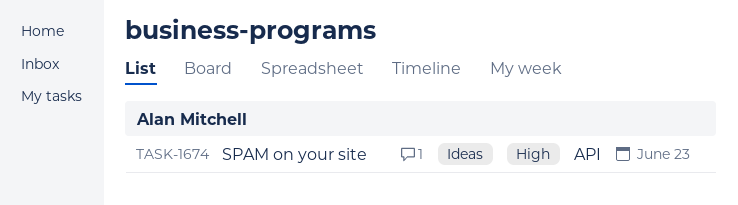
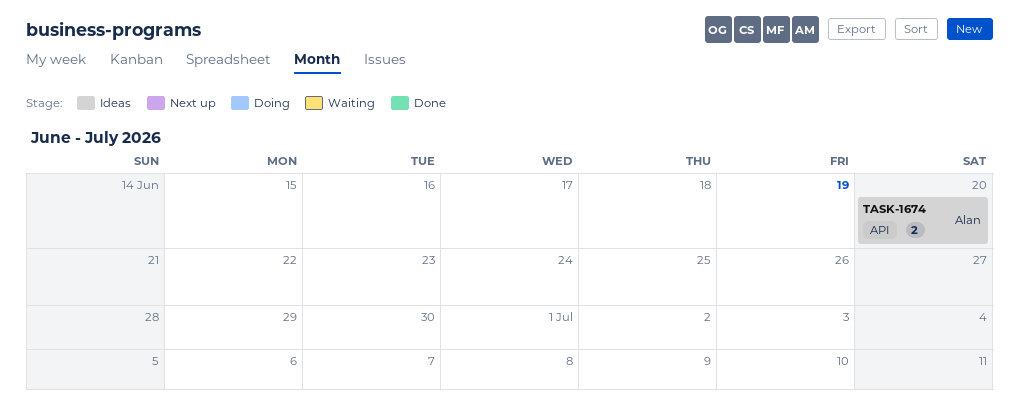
TASK-1674, due: Jun 23 -> Jun 20

